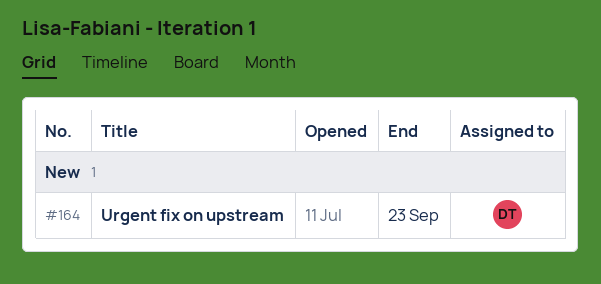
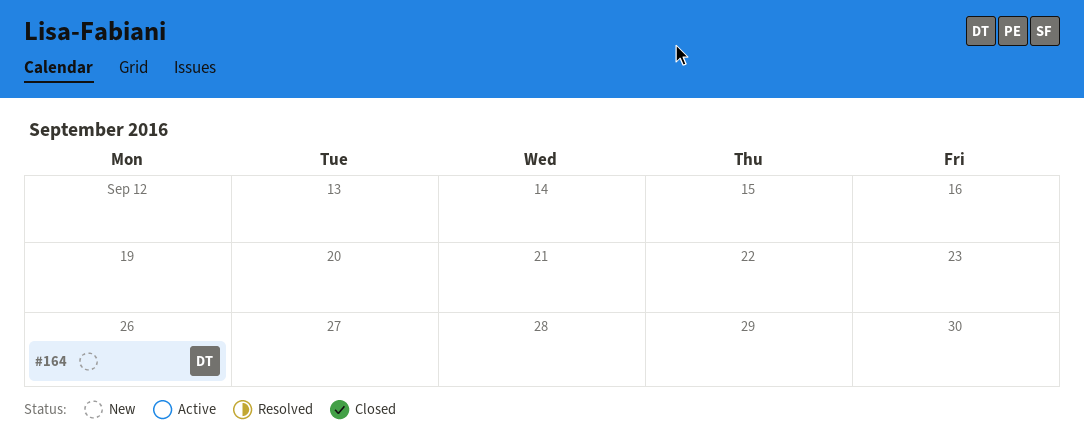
#164, due: Sep 23 -> Sep 26

